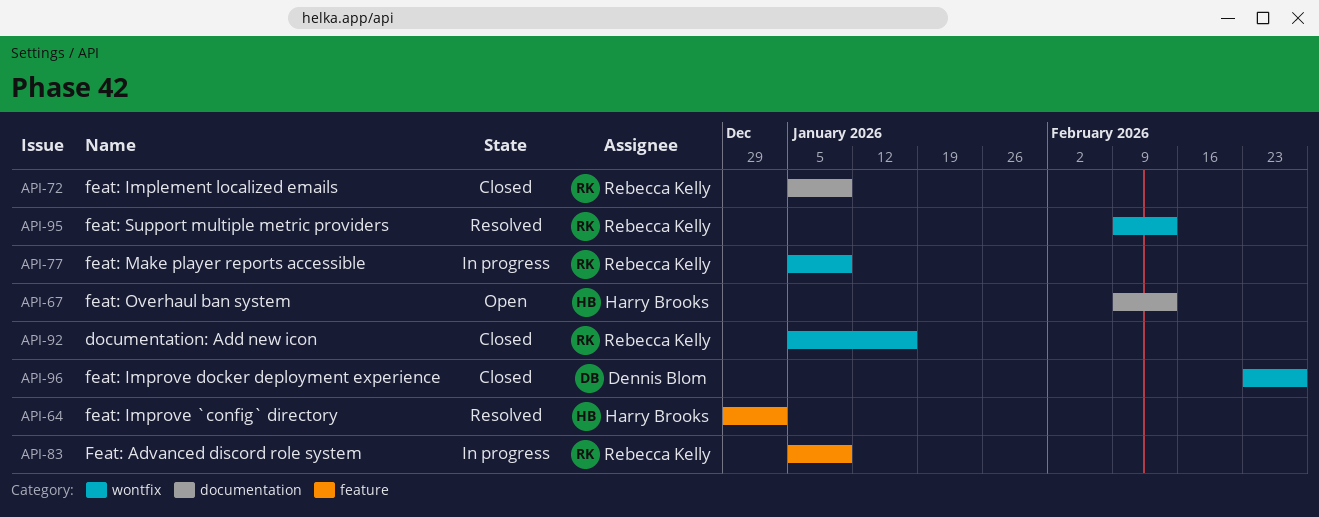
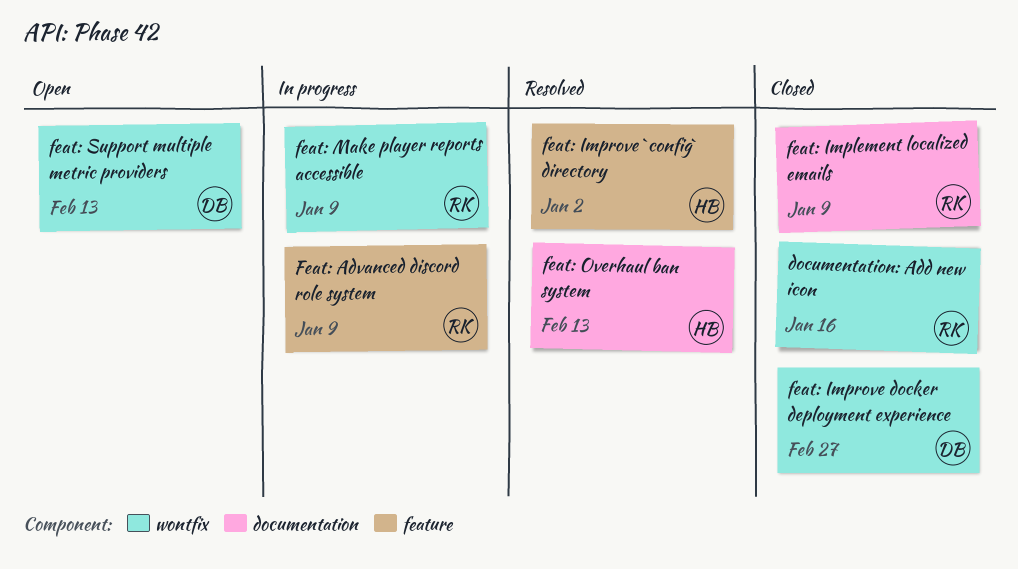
feat: Overhaul ban system, status: Open -> Resolved
feat: Support multiple metric providers, status: Resolved -> Open
feat: Support multiple metric providers, owner: Rebecca Kelly -> Dennis Blom

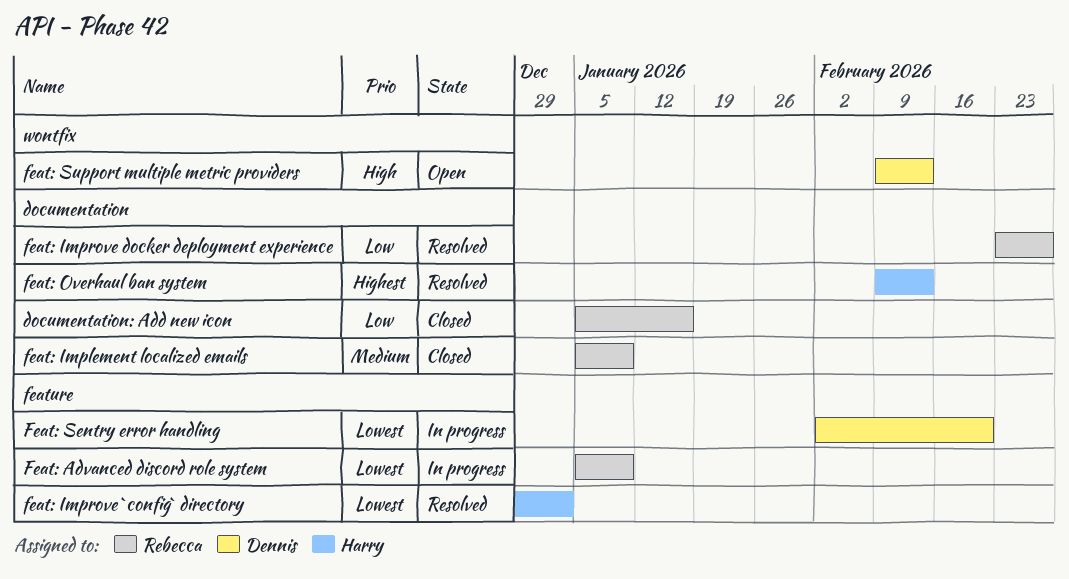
documentation: Add new icon, label: wontfix -> documentation
feat: Improve docker deployment experience, status: Closed -> Resolved
feat: Improve docker deployment experience, owner: Dennis -> Rebecca
feat: Improve docker deployment experience, label: wontfix -> documentation
feat: Make player reports accessible: present -> none
Feat: Sentry error handling: none -> present

